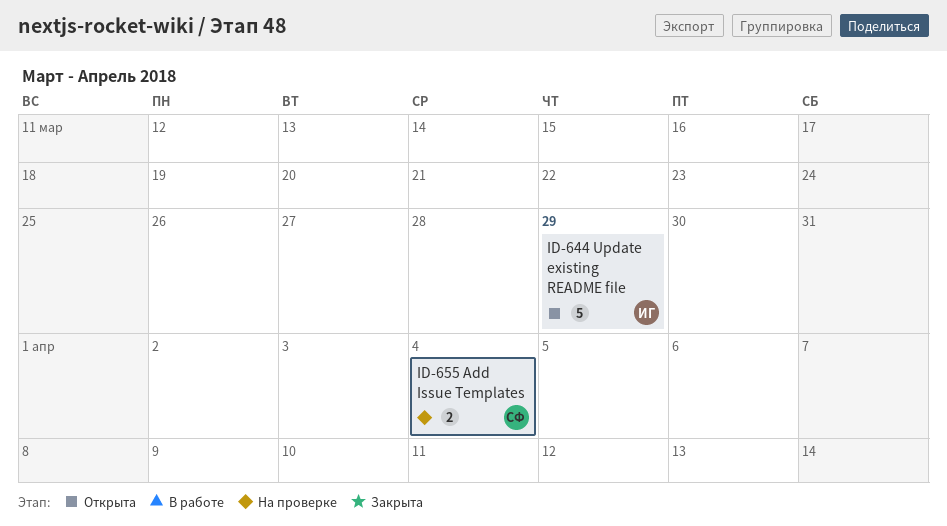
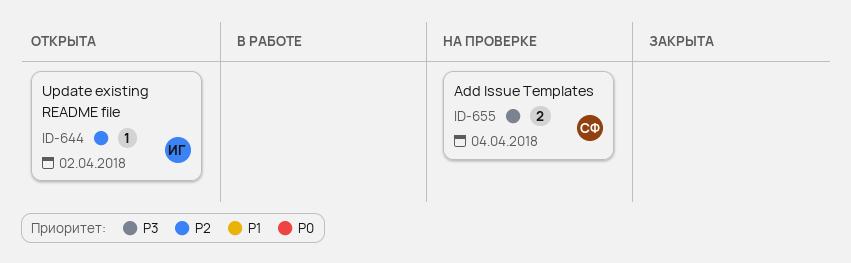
ID-644, estimate: 5 -> 1
ID-644, due: Mar 29 -> Apr 2

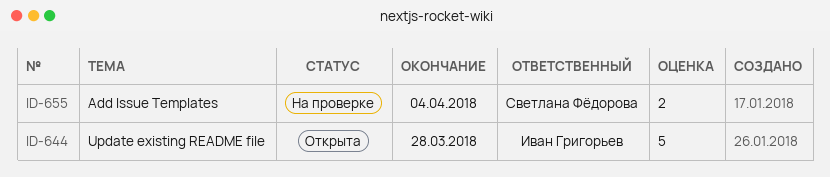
ID-644, estimate: 1 -> 5
ID-644, due: Apr 2 -> Mar 28

